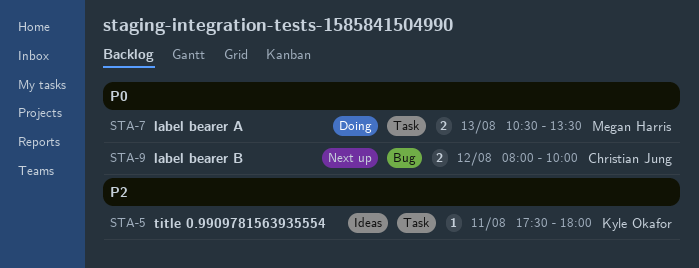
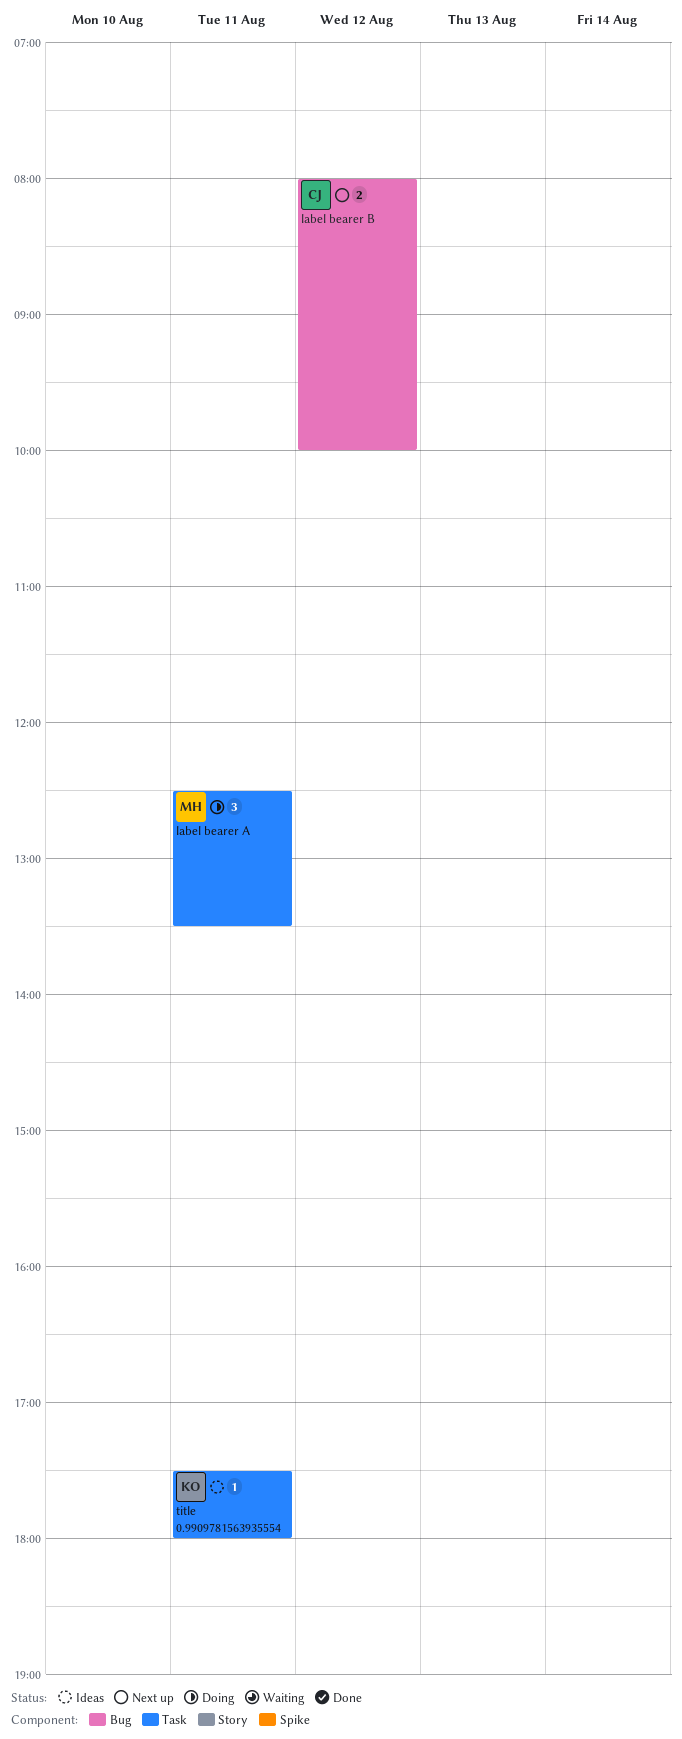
label bearer A, estimate: 2 -> 3
label bearer A, day: Aug 13 -> Aug 11
label bearer A, begins: 10:30 -> 12:30

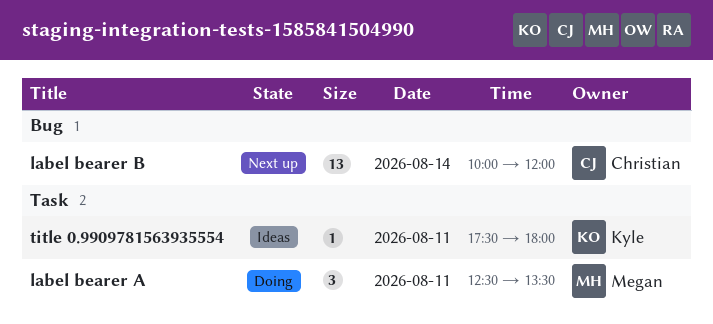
label bearer B, estimate: 2 -> 13
label bearer B, day: Aug 12 -> Aug 14
label bearer B, begins: 08:00 -> 10:00
label bearer B, ends: 10:00 -> 12:00

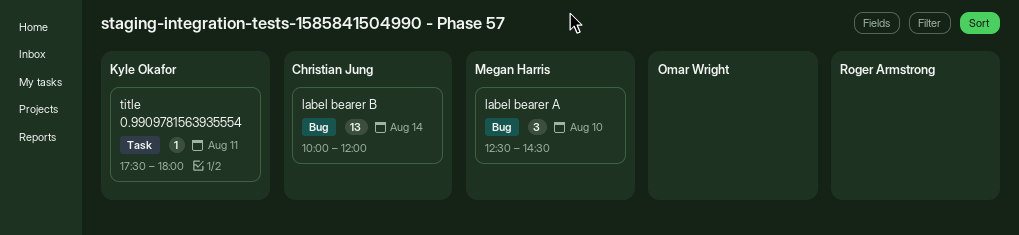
label bearer A, label: Task -> Bug
label bearer A, day: Aug 11 -> Aug 10
label bearer A, ends: 13:30 -> 14:30

